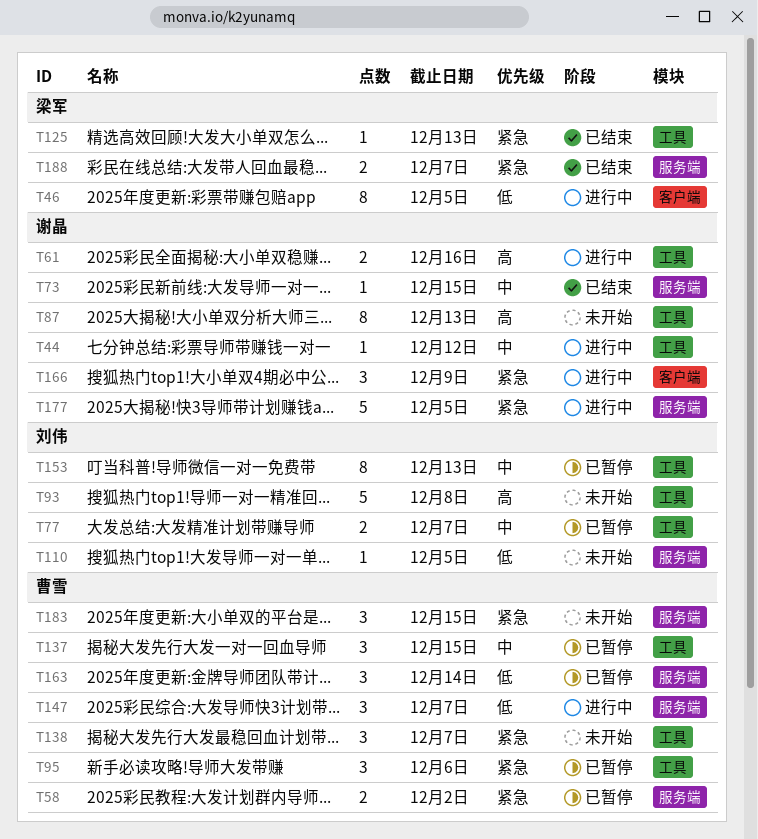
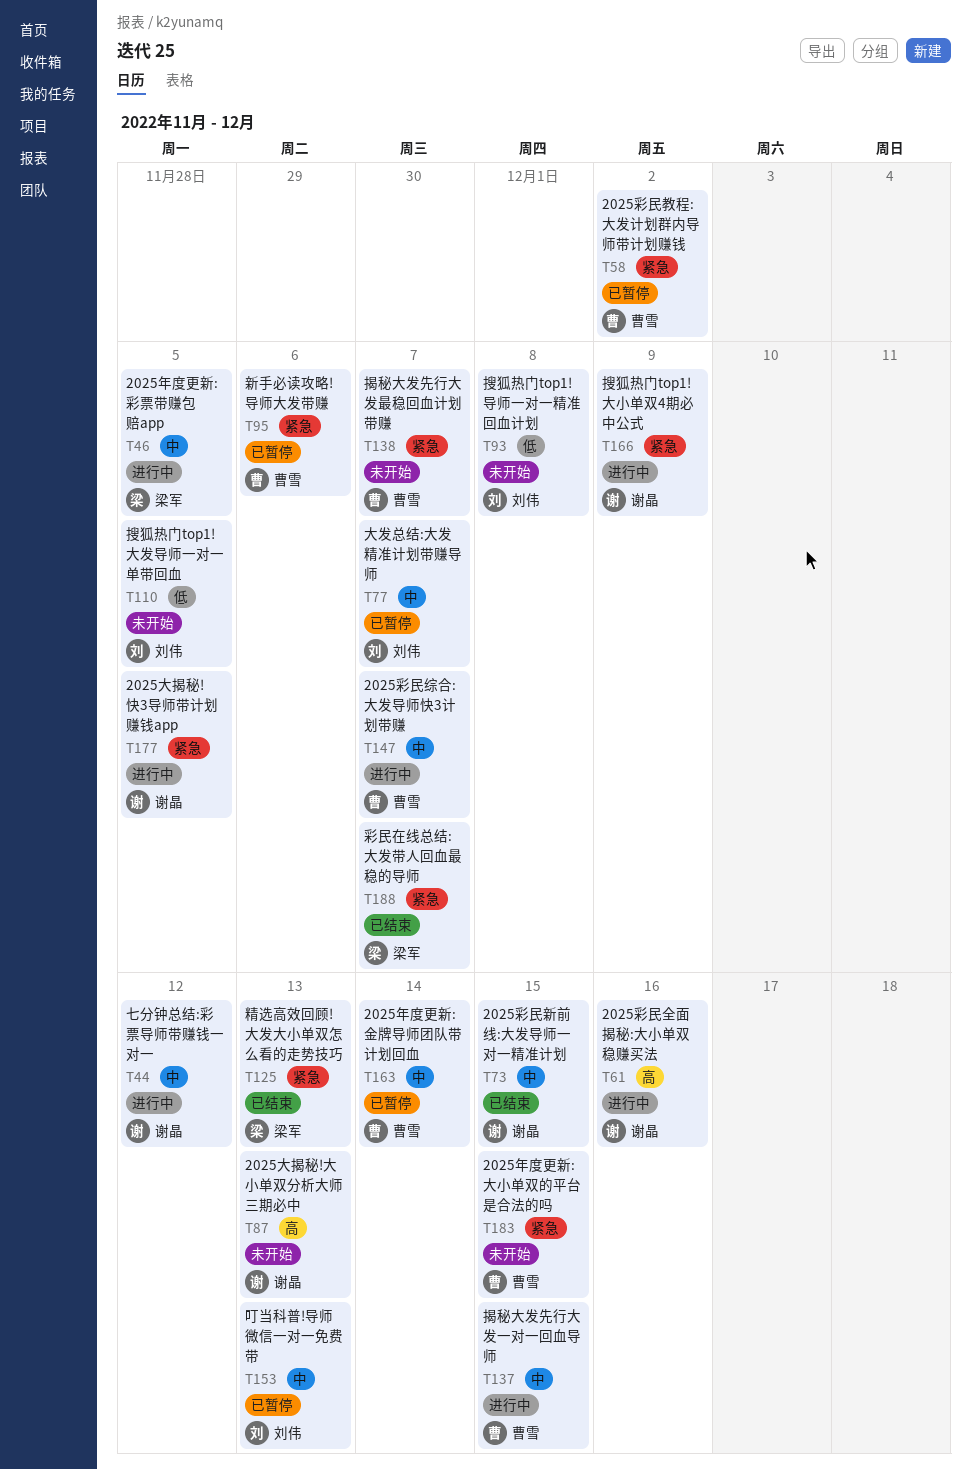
T46, priority: 低 -> 中
T93, priority: 高 -> 低
T137, status: 已暂停 -> 进行中
T147, priority: 低 -> 中
T163, priority: 低 -> 中

